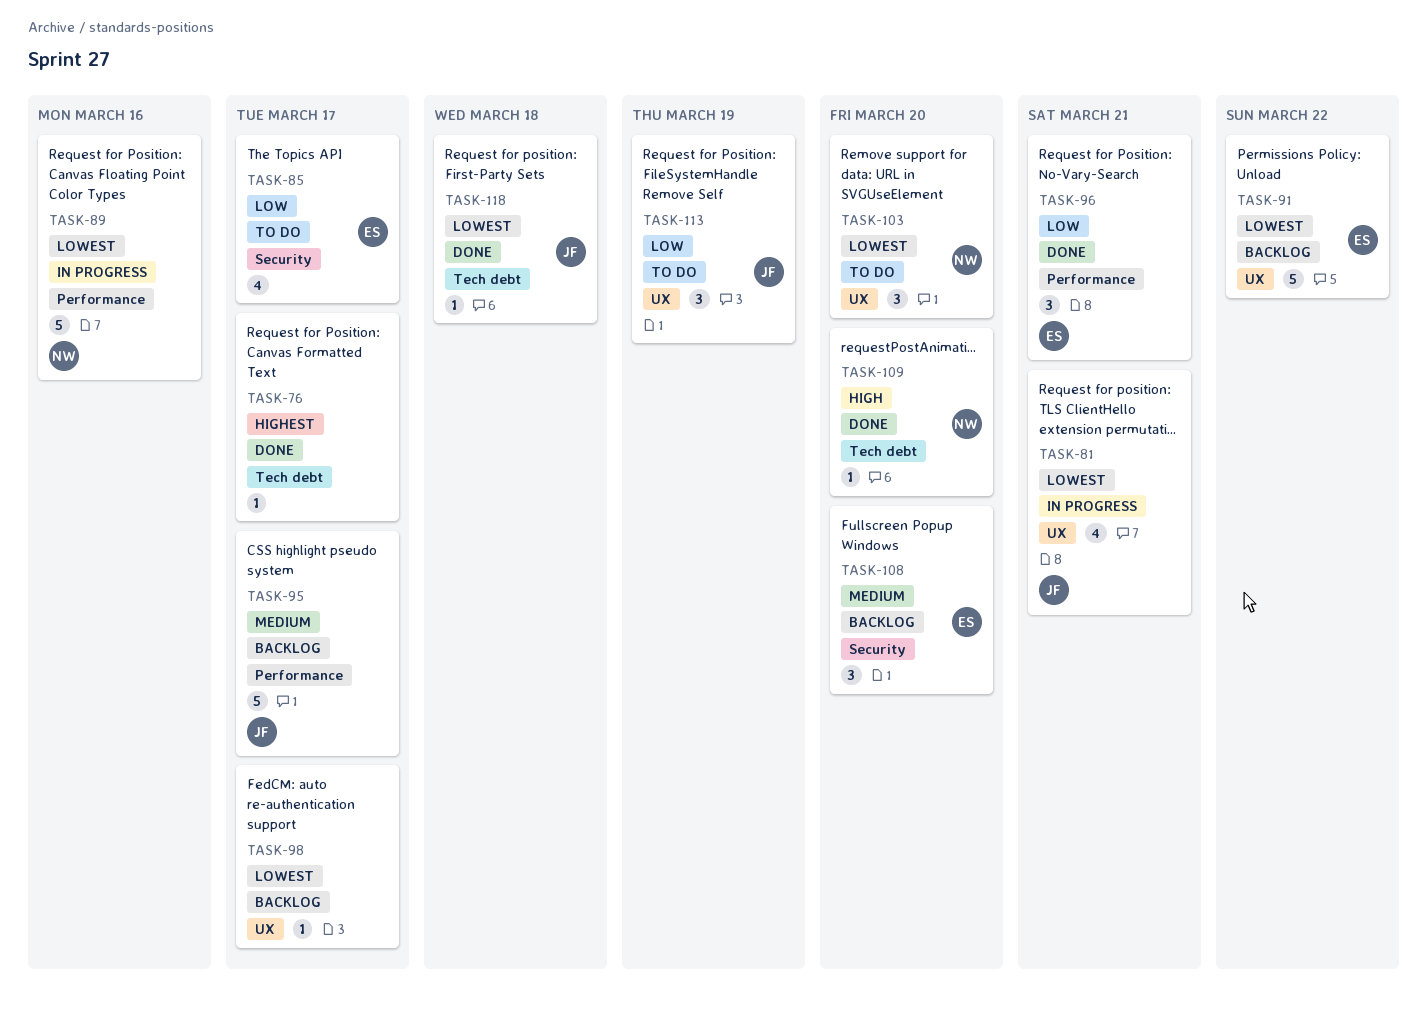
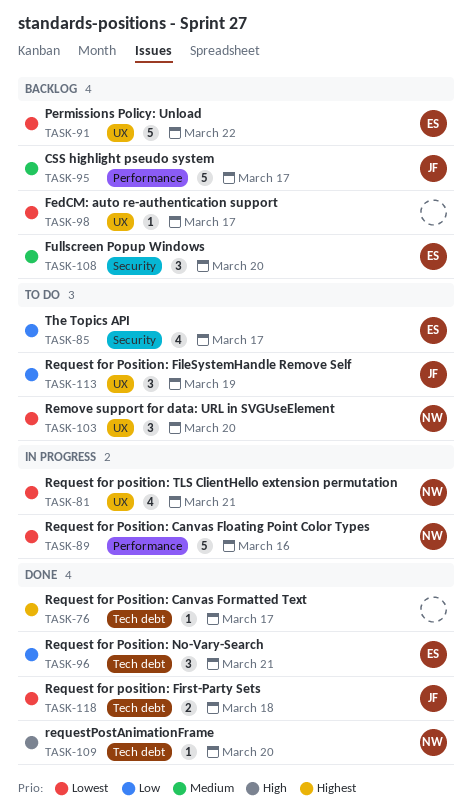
TASK-81, owner: JF -> NW
TASK-96, label: Performance -> Tech debt
TASK-118, estimate: 1 -> 2

